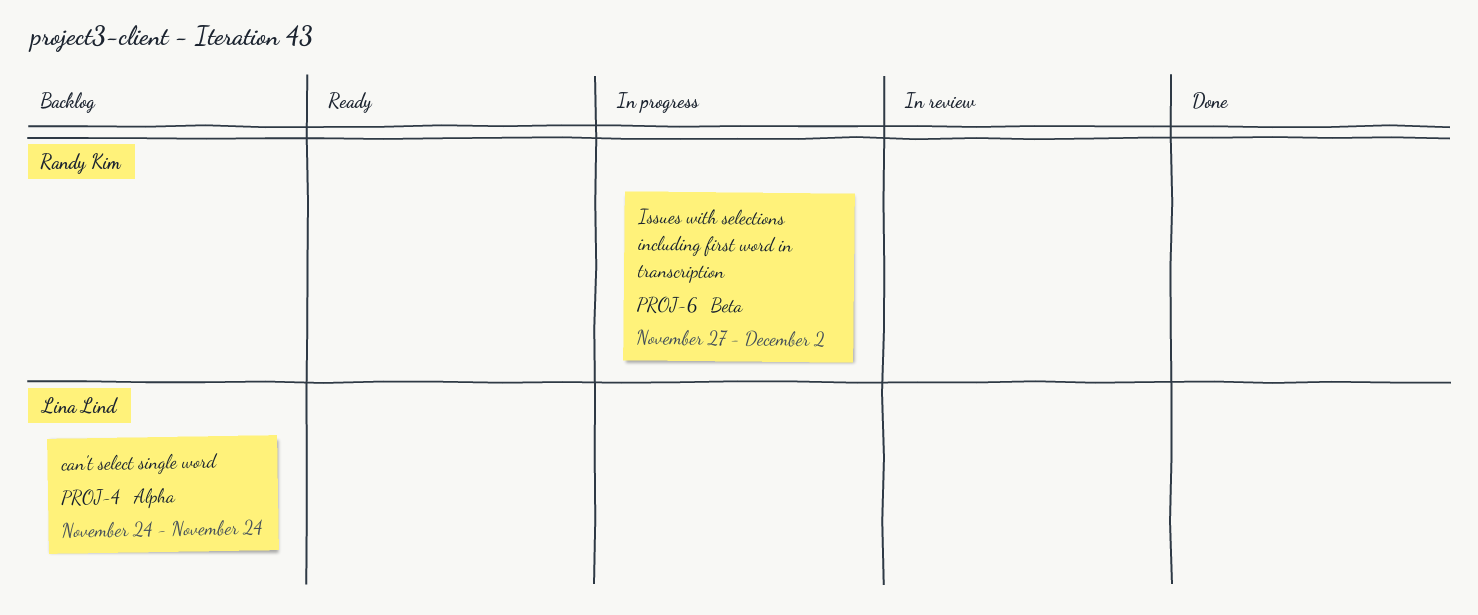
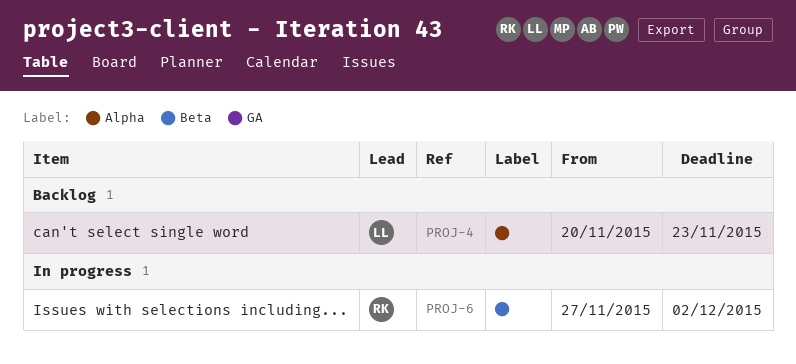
PROJ-4, start: Nov 24 -> Nov 20
PROJ-4, due: Nov 24 -> Nov 23

